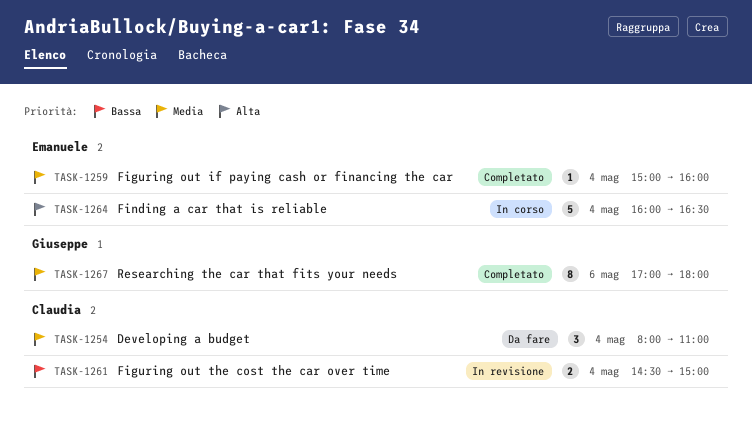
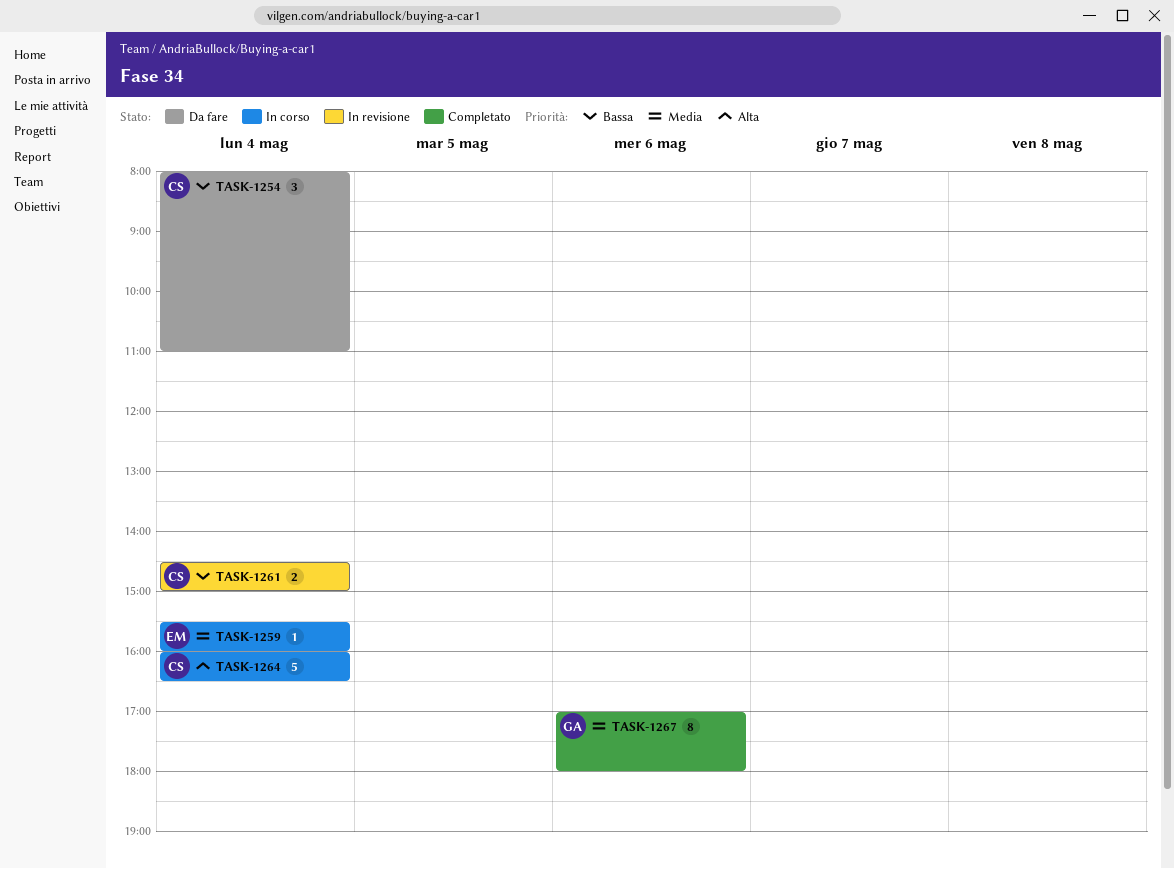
TASK-1254, priority: Media -> Bassa
TASK-1259, status: Completato -> In corso
TASK-1259, begins: 15:00 -> 15:30
TASK-1264, owner: Emanuele -> Claudia

